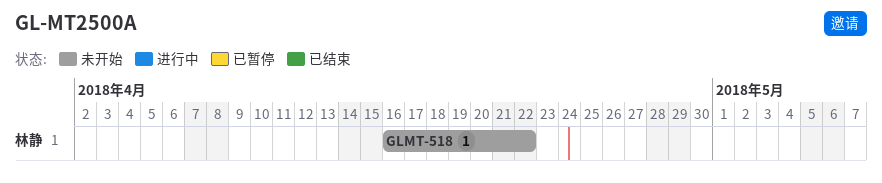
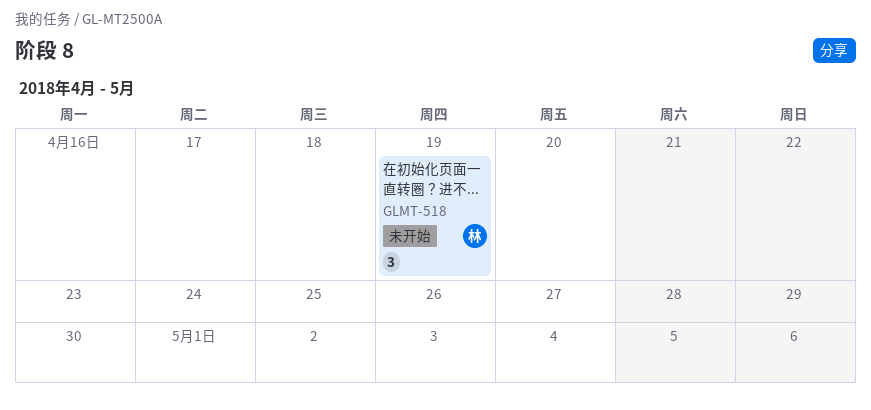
GLMT-518, estimate: 1 -> 3
GLMT-518, due: Apr 22 -> Apr 19

